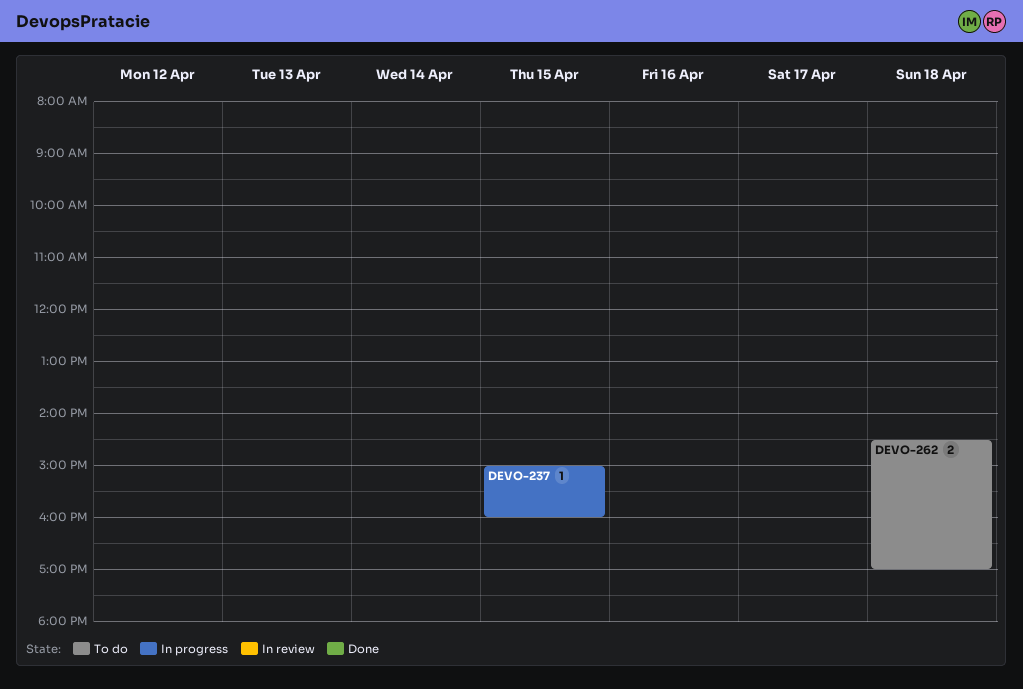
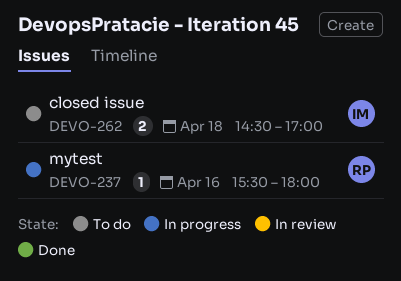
DEVO-237, day: Apr 15 -> Apr 16
DEVO-237, begins: 15:00 -> 15:30
DEVO-237, ends: 16:00 -> 18:00

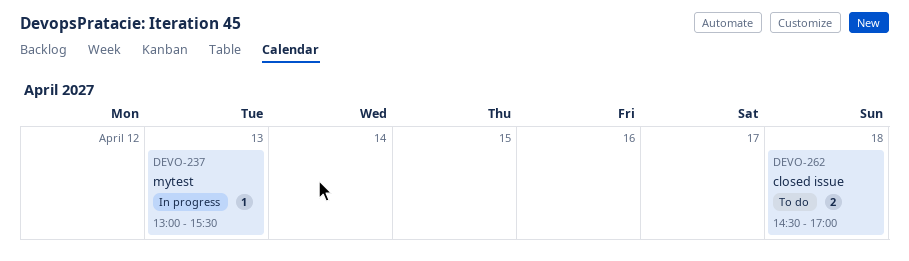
DEVO-237, day: Apr 16 -> Apr 13
DEVO-237, begins: 15:30 -> 13:00
DEVO-237, ends: 18:00 -> 15:30

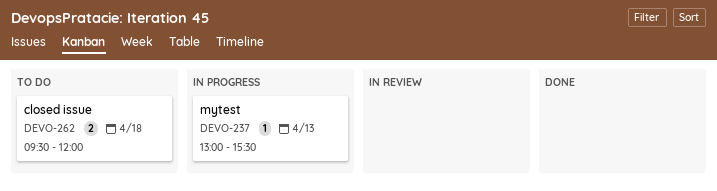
DEVO-262, begins: 14:30 -> 09:30
DEVO-262, ends: 17:00 -> 12:00

